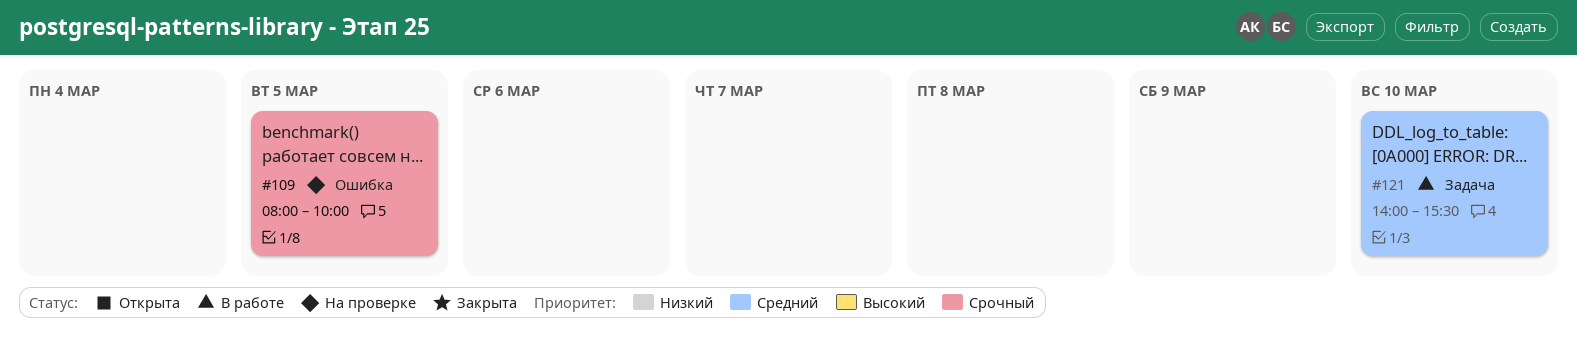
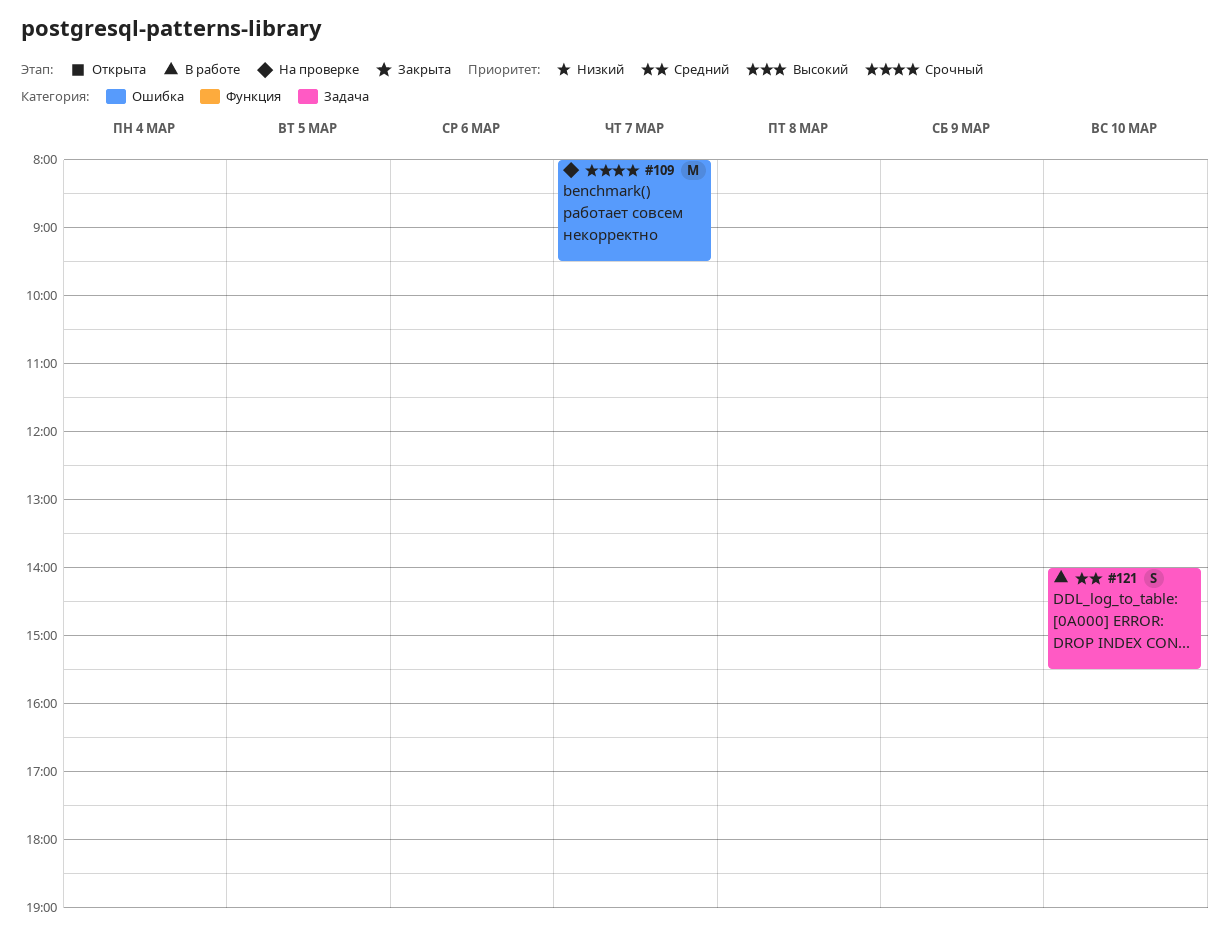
#109, day: Mar 5 -> Mar 7
#109, ends: 10:00 -> 09:30

